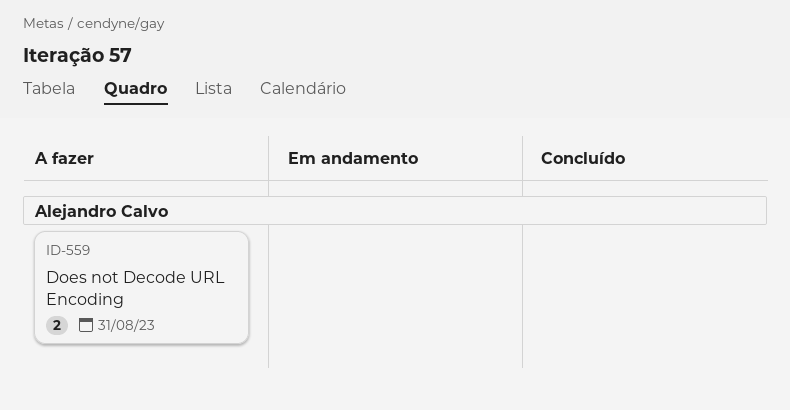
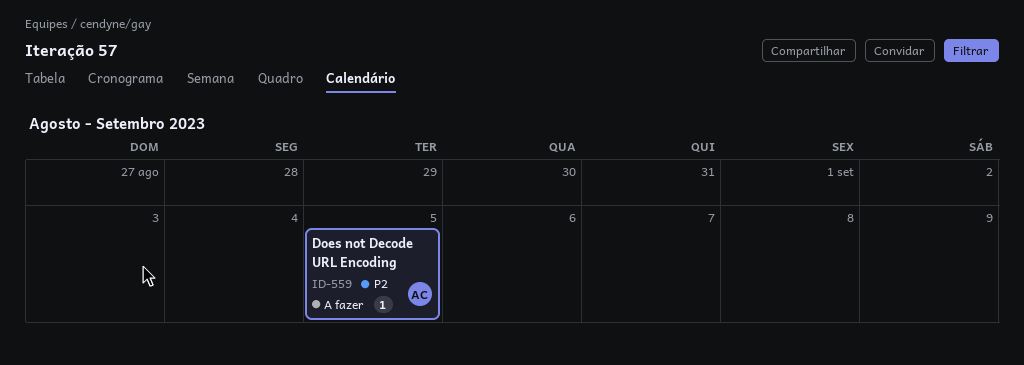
ID-559, estimate: 2 -> 1
ID-559, due: Aug 31 -> Sep 5

